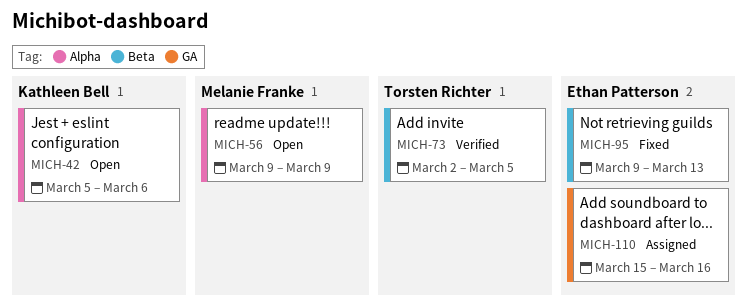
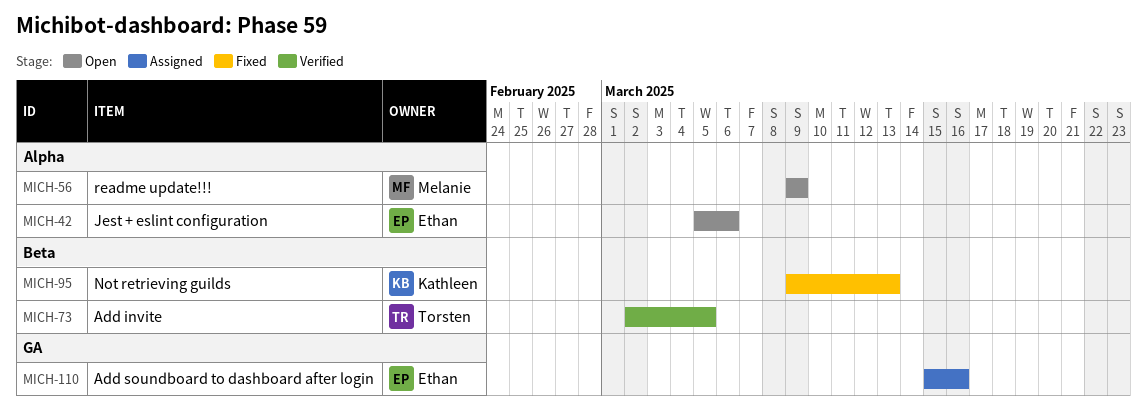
MICH-42, owner: Kathleen Bell -> Ethan Patterson
MICH-95, owner: Ethan Patterson -> Kathleen Bell

